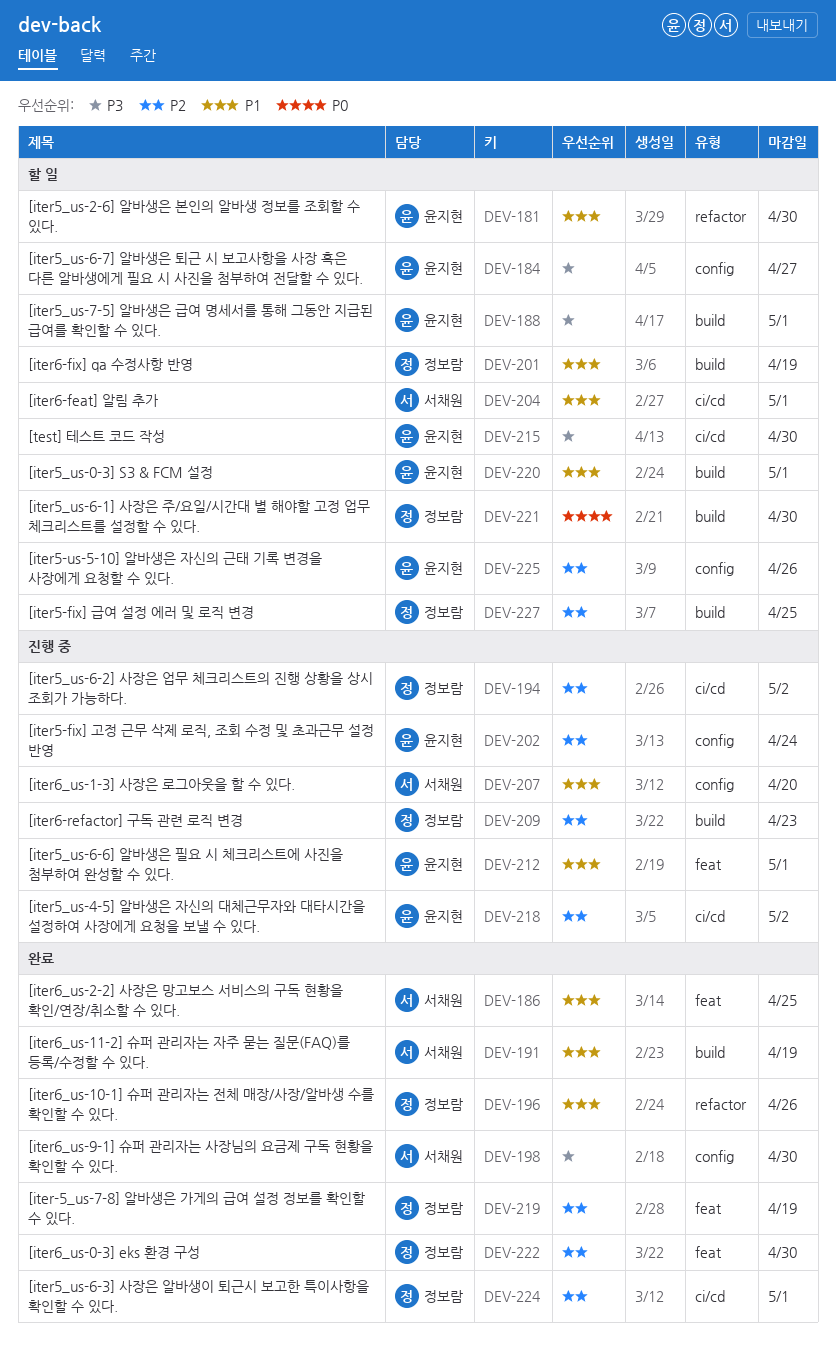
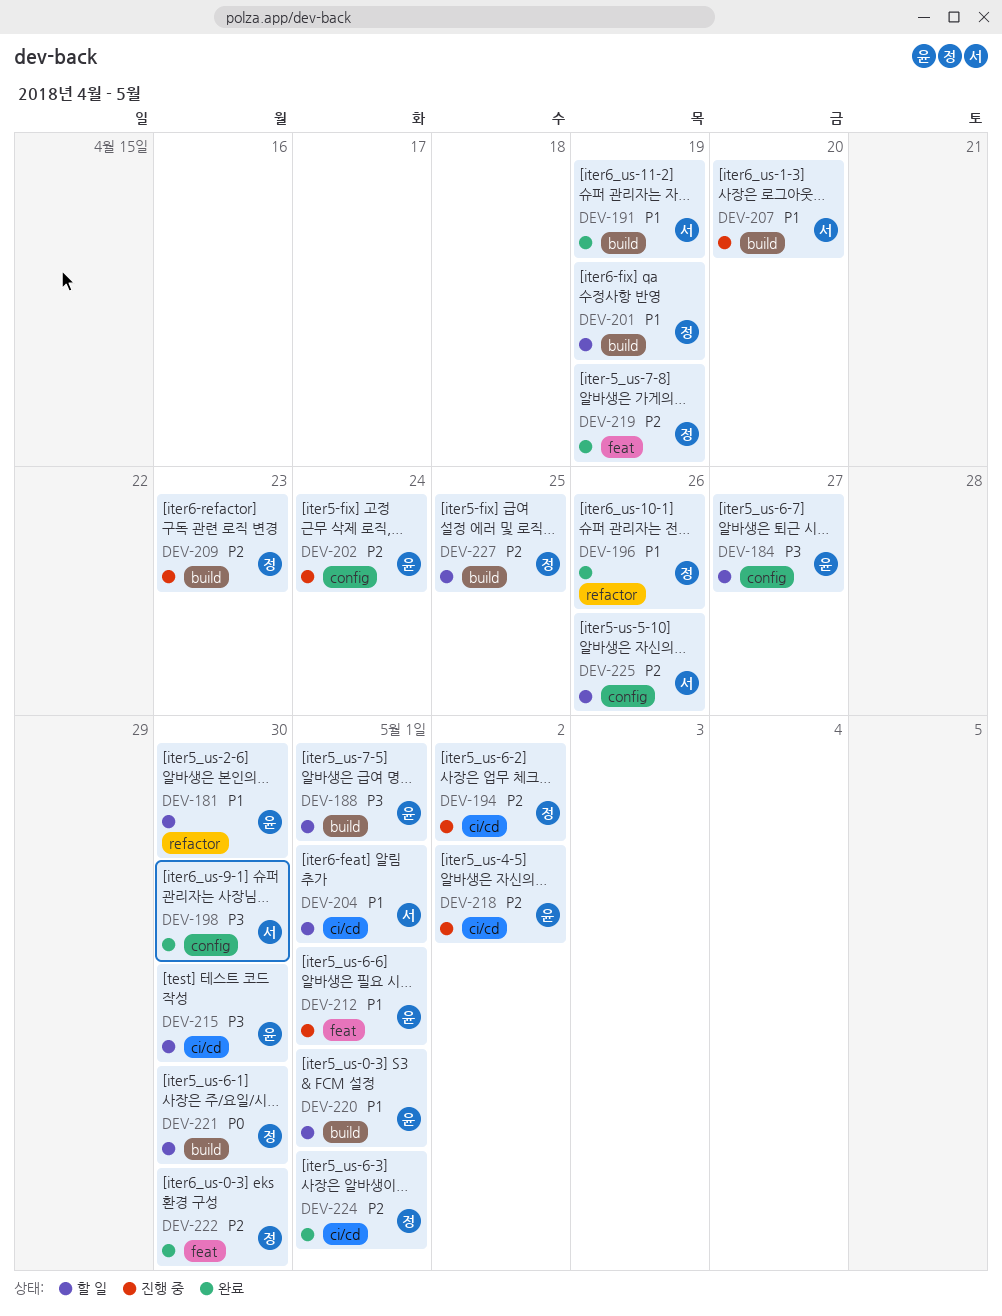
DEV-186: present -> none
DEV-207, label: config -> build
DEV-225, owner: 윤지현 -> 서채원

